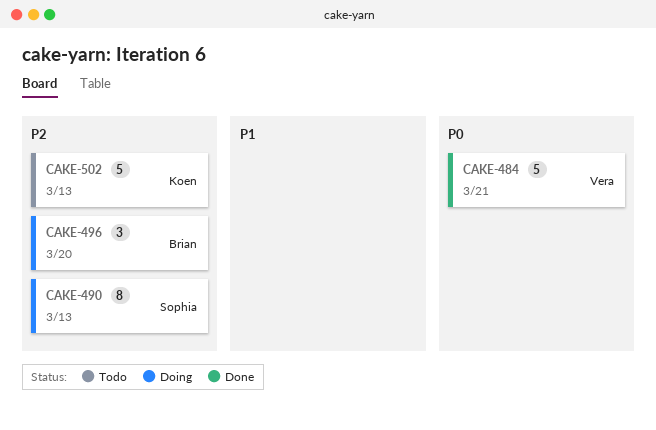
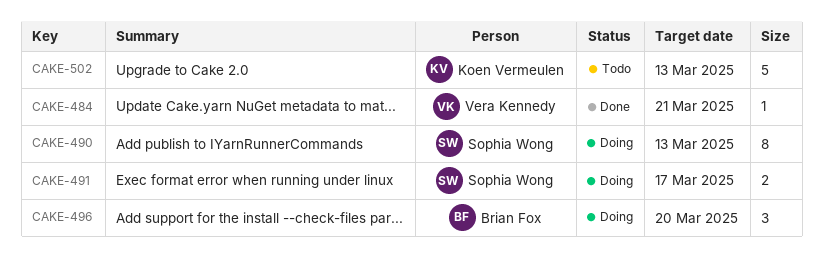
CAKE-484, estimate: 5 -> 1
CAKE-491: none -> present

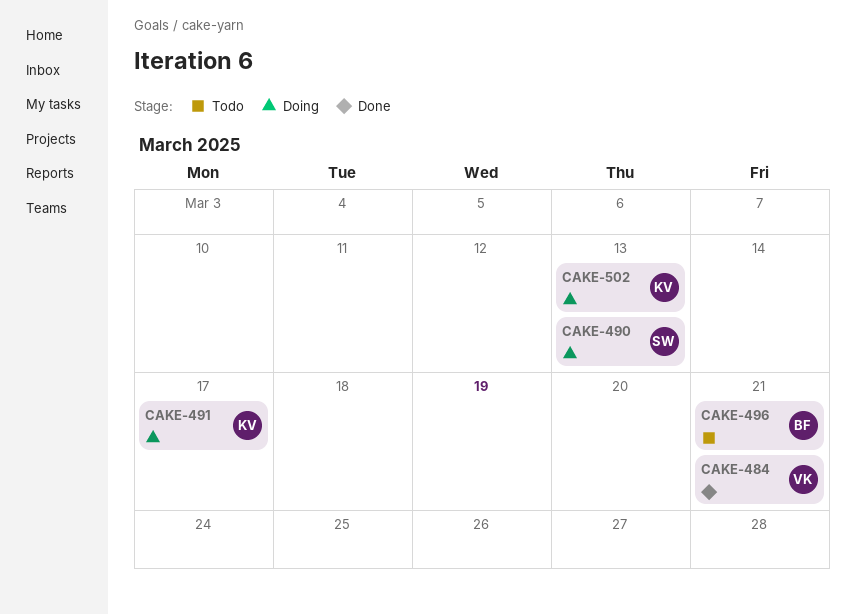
CAKE-491, owner: Sophia Wong -> Koen Vermeulen
CAKE-496, status: Doing -> Todo
CAKE-496, due: Mar 20 -> Mar 21
CAKE-502, status: Todo -> Doing

